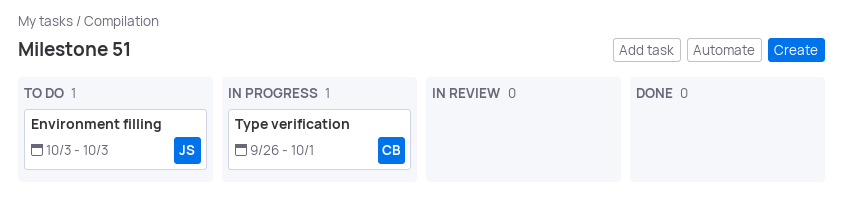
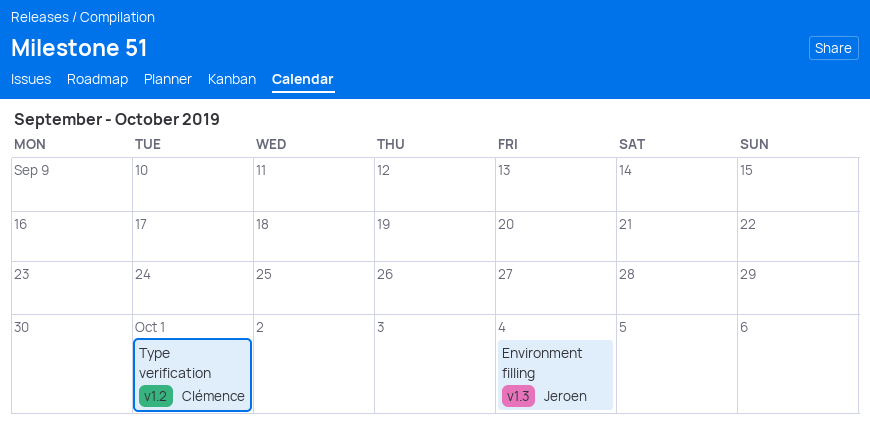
Environment filling, due: Oct 3 -> Oct 4

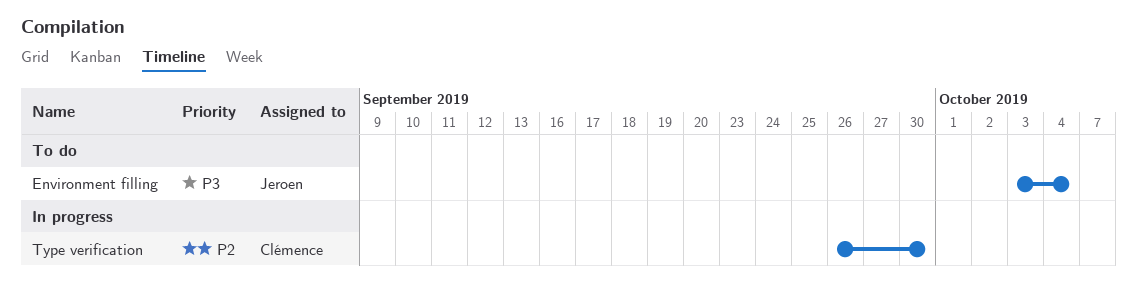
Type verification, due: Oct 1 -> Sep 30

